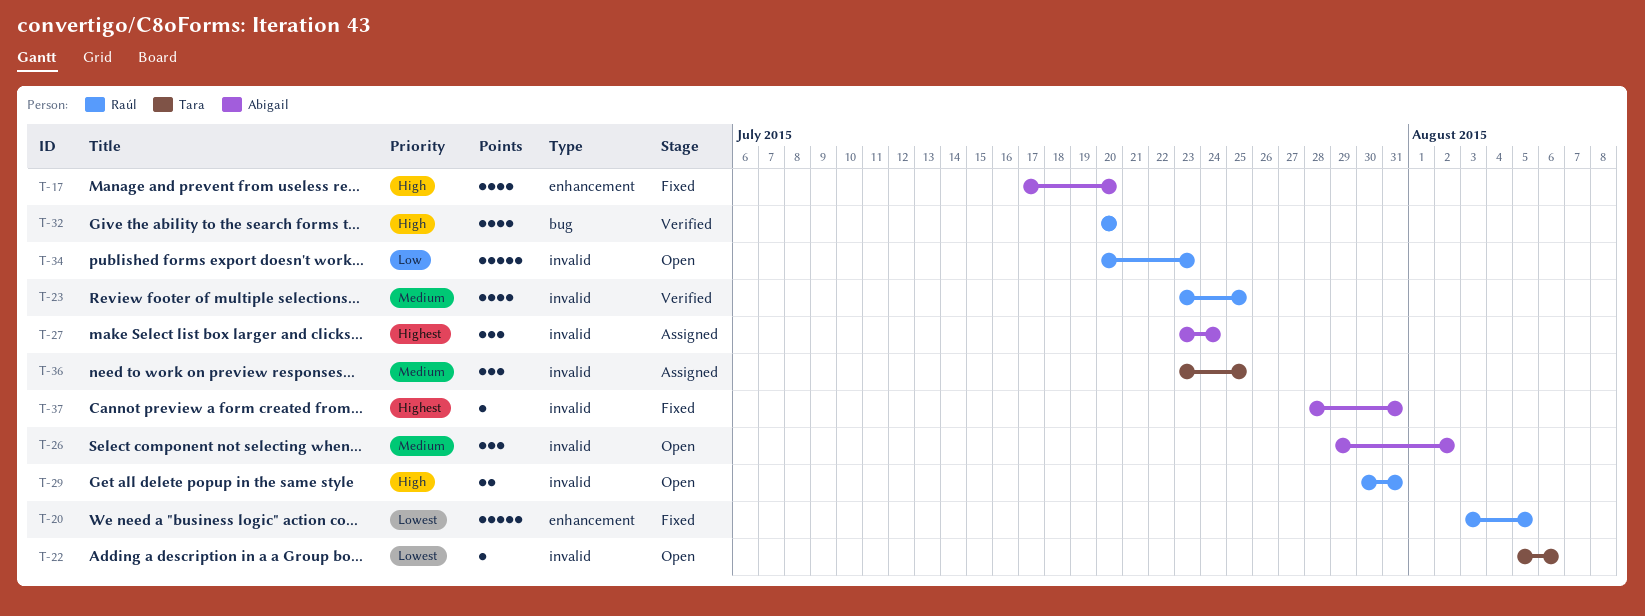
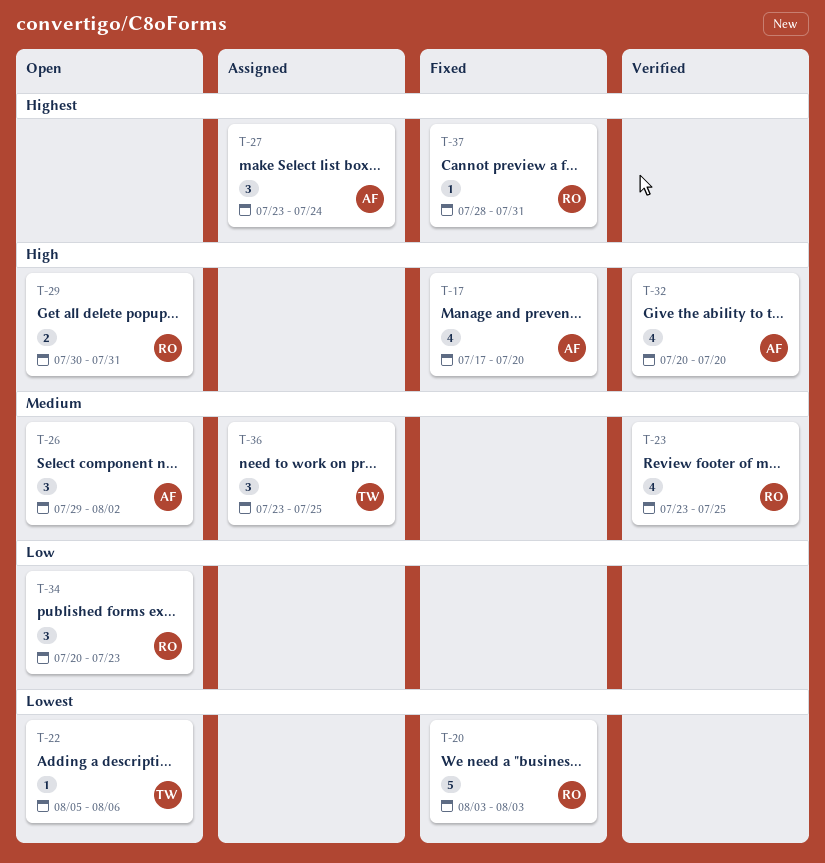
T-20, due: Aug 5 -> Aug 3
T-32, owner: Raúl -> Abigail
T-34, estimate: 5 -> 3
T-37, owner: Abigail -> Raúl

